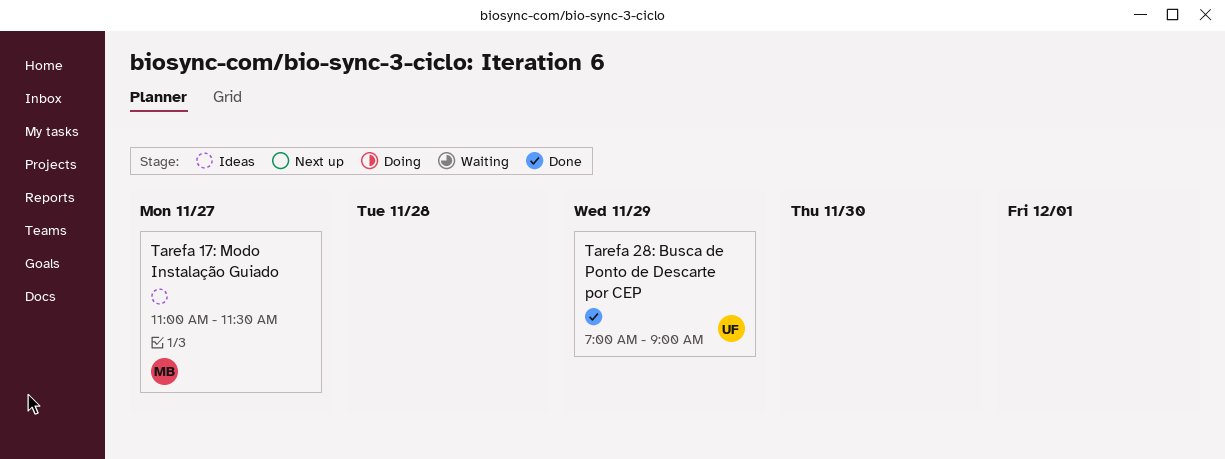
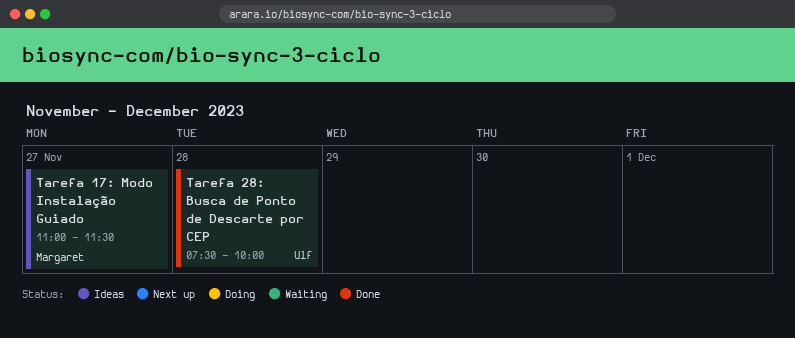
Tarefa 28: Busca de Ponto de Descarte por CEP, day: Nov 29 -> Nov 28
Tarefa 28: Busca de Ponto de Descarte por CEP, begins: 07:00 -> 07:30
Tarefa 28: Busca de Ponto de Descarte por CEP, ends: 09:00 -> 10:00

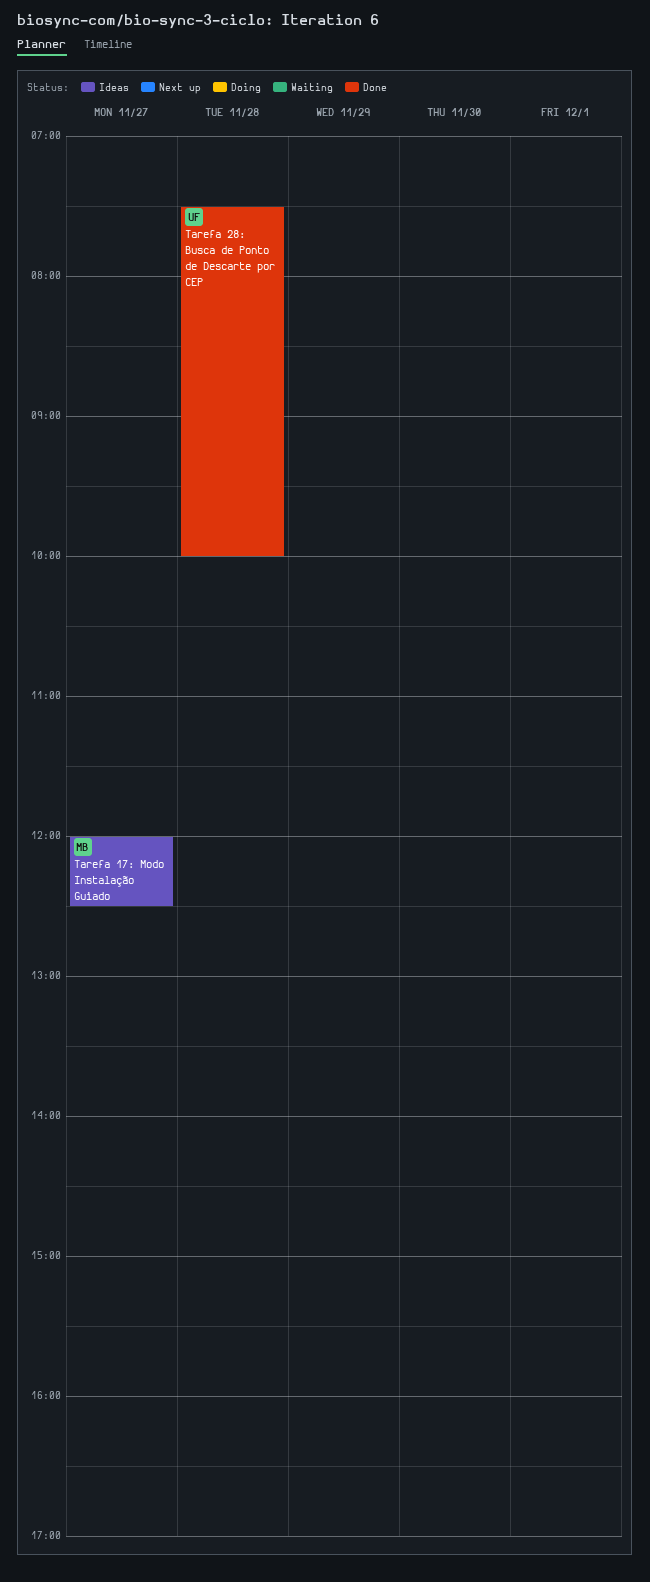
Tarefa 17: Modo Instalação Guiado, begins: 11:00 -> 12:00
Tarefa 17: Modo Instalação Guiado, ends: 11:30 -> 12:30

